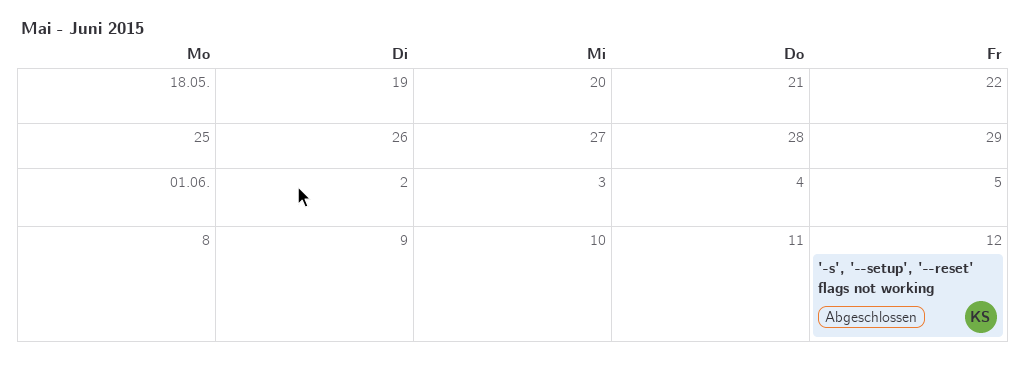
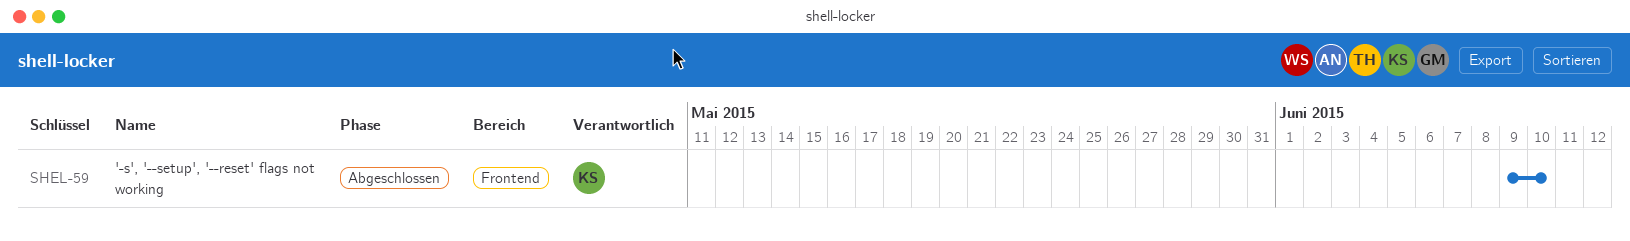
'-s', '--setup', '--reset' flags not working, due: Jun 12 -> Jun 10

